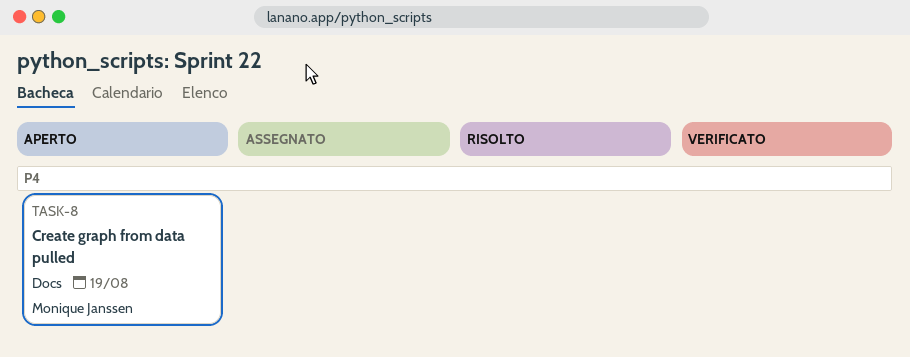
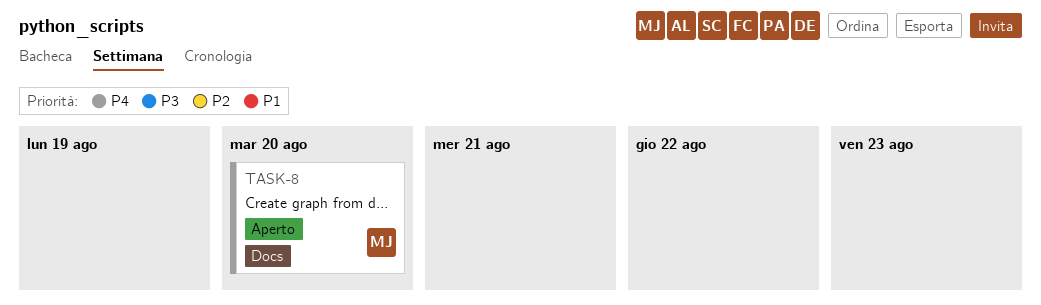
TASK-8, due: Aug 19 -> Aug 20

